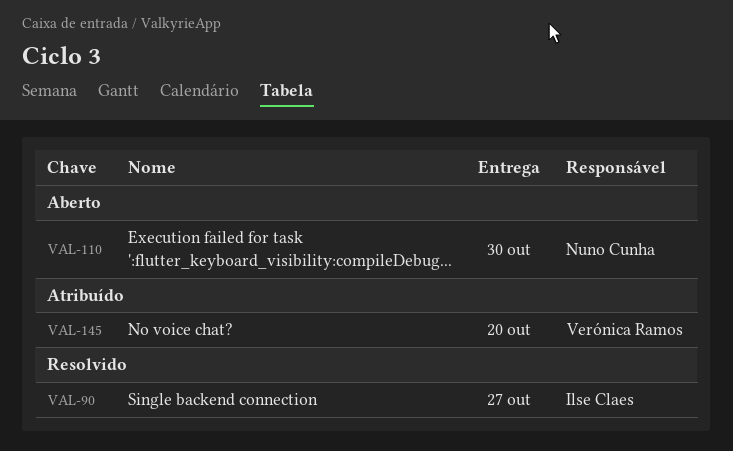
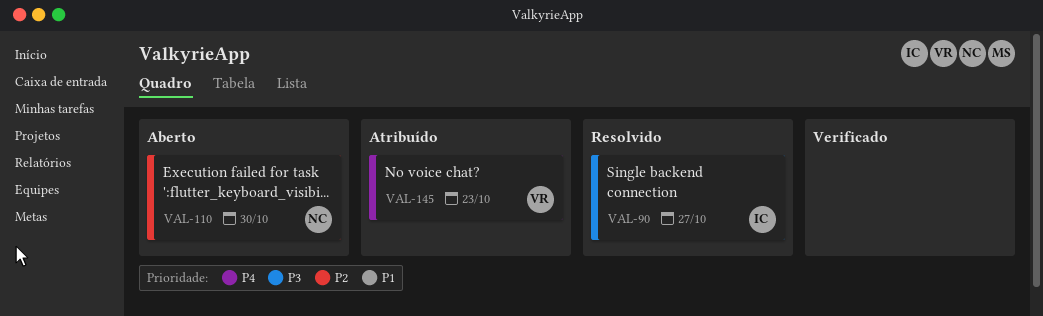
VAL-145, due: Oct 20 -> Oct 23

